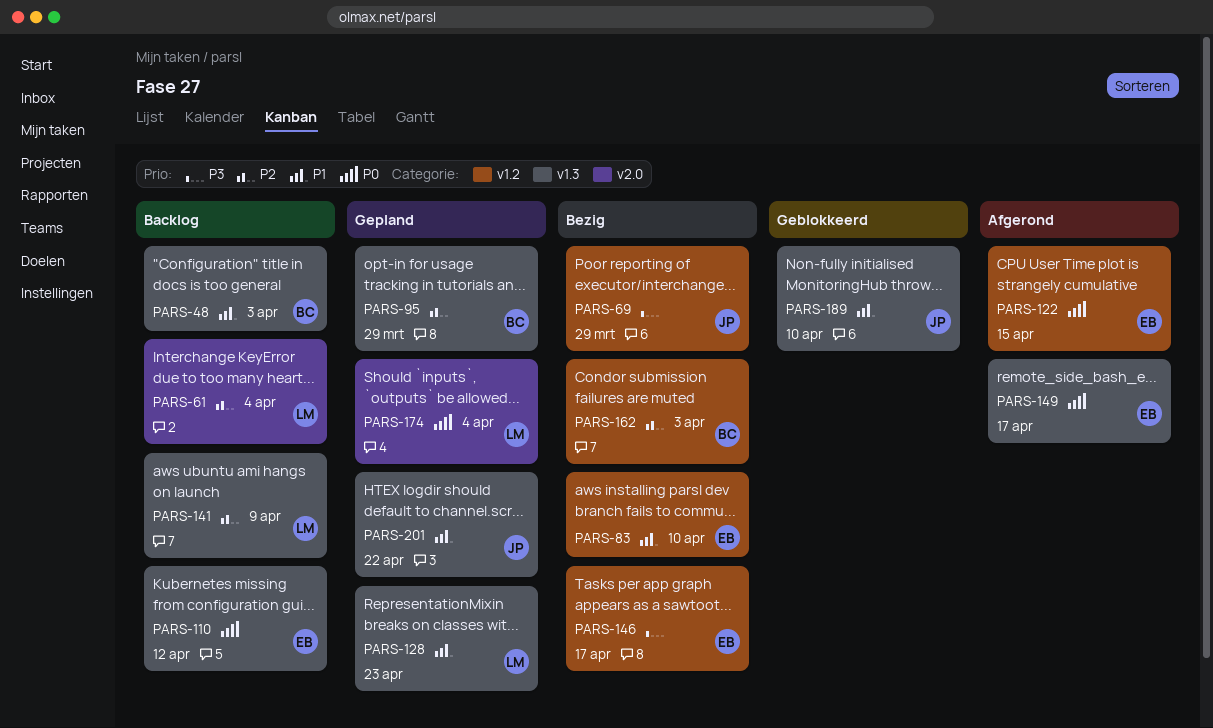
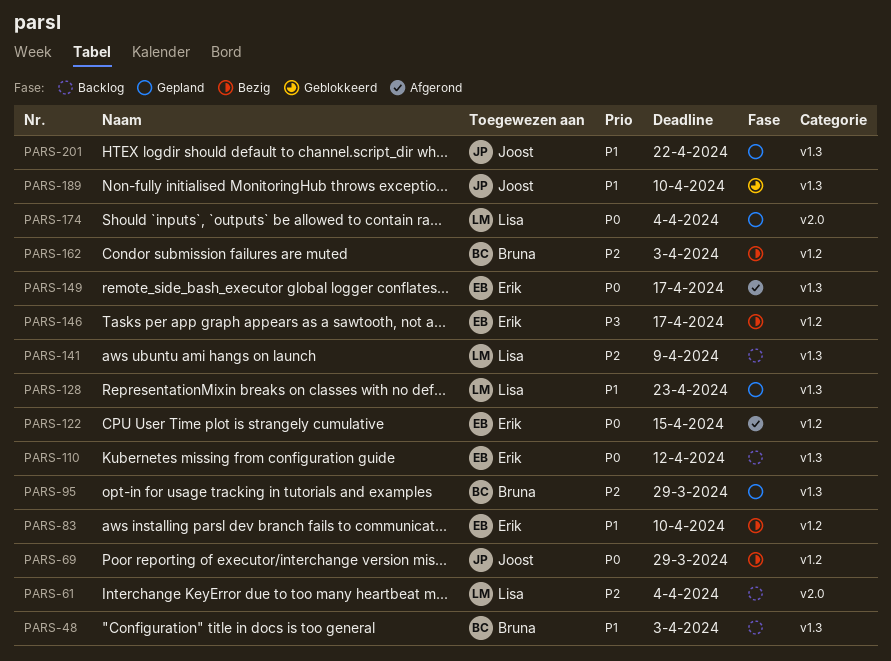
PARS-69, priority: P3 -> P0

